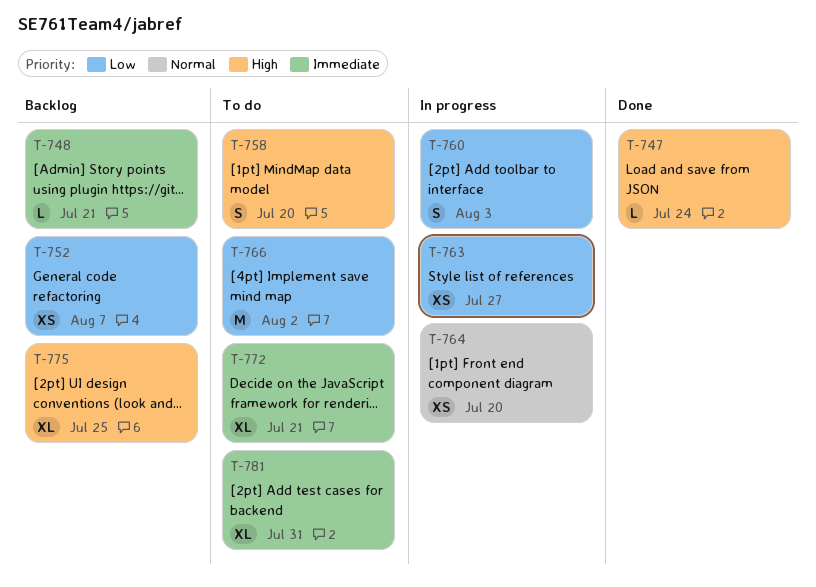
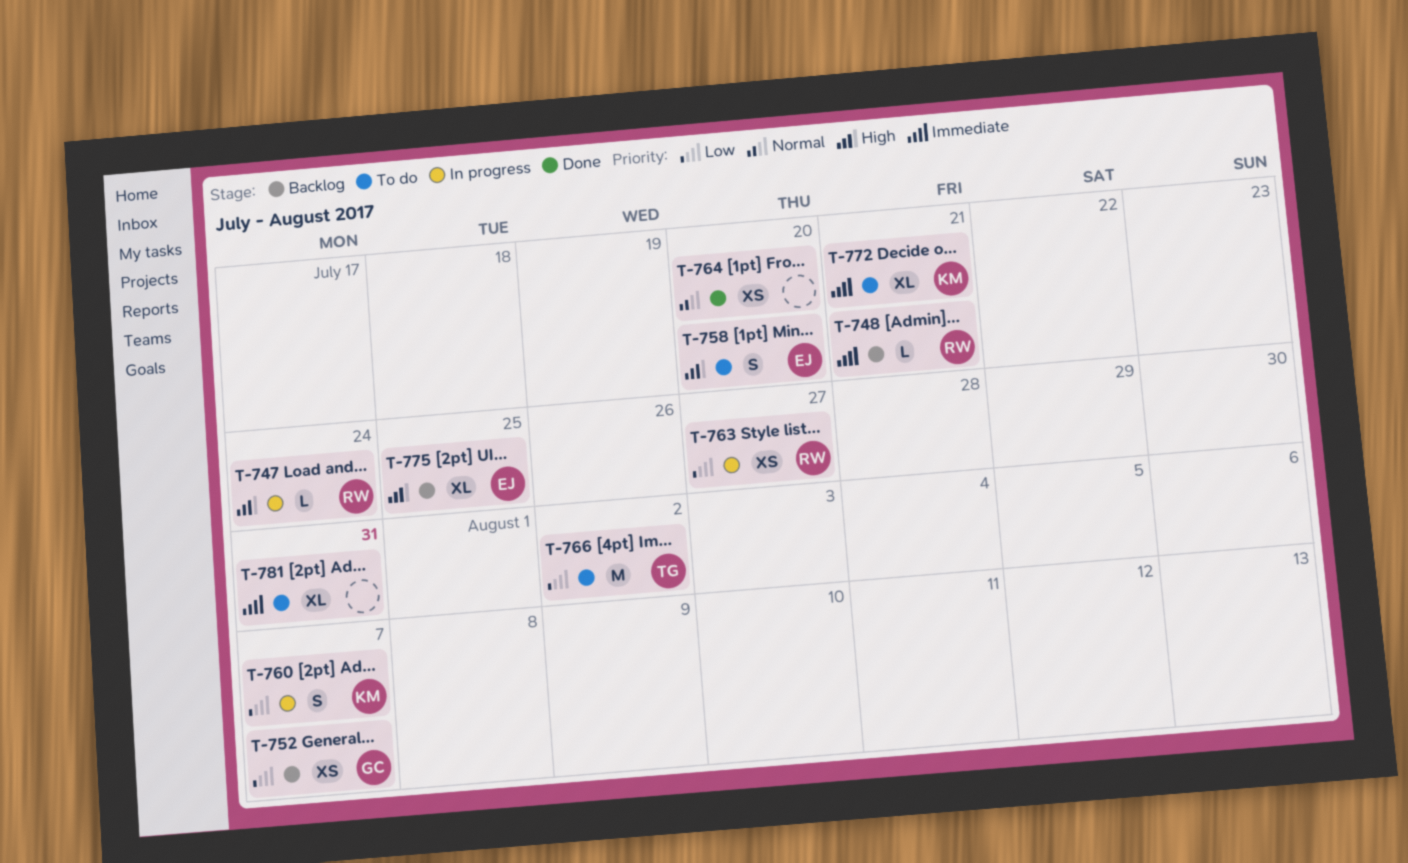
T-747, status: Done -> In progress
T-760, due: Aug 3 -> Aug 7
T-764, status: In progress -> Done

